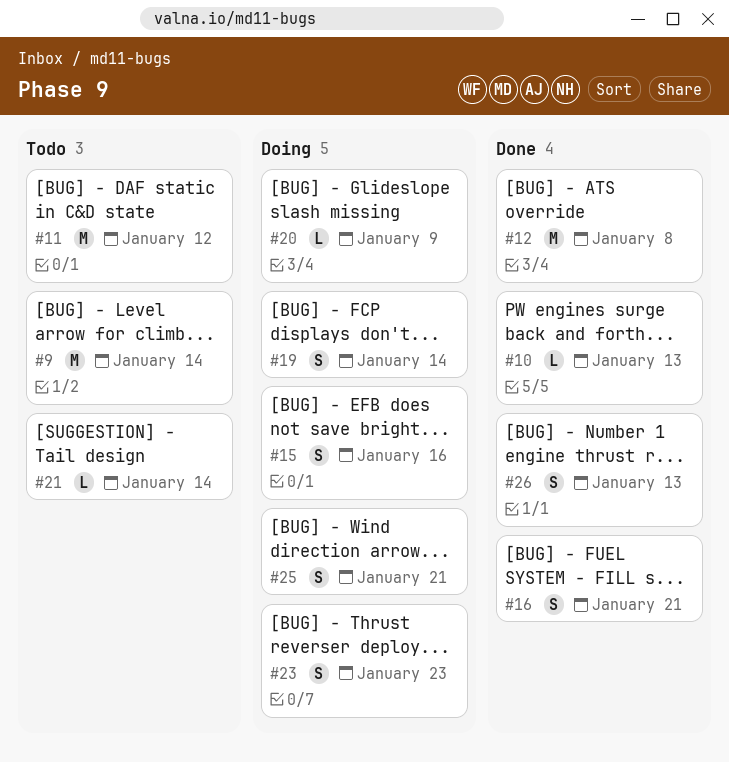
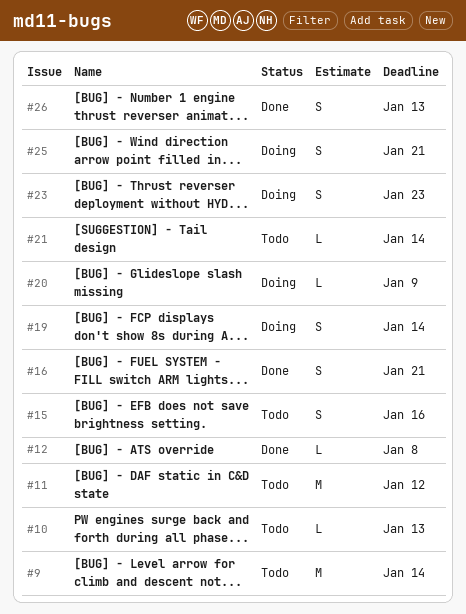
#10, status: Done -> Todo
#12, estimate: M -> L
#15, status: Doing -> Todo

